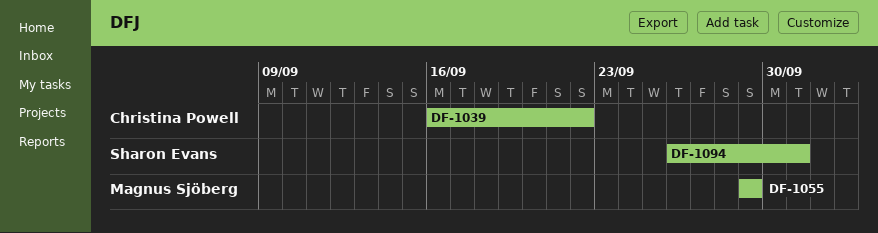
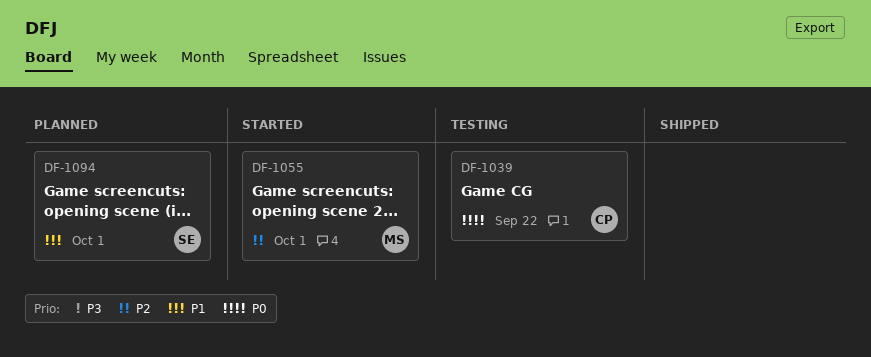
DF-1055, due: Sep 29 -> Oct 1

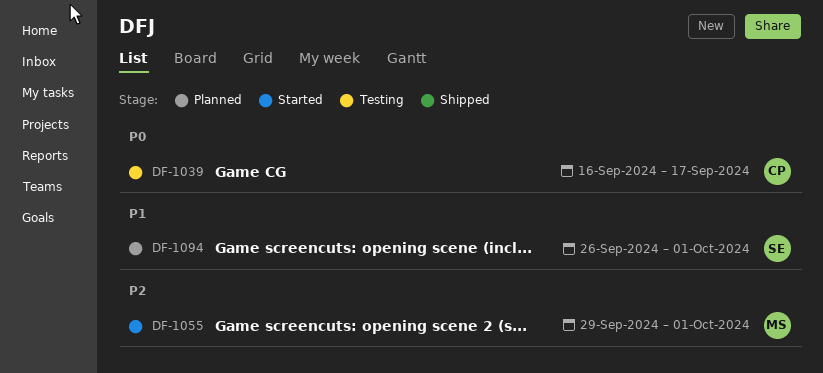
DF-1039, due: Sep 22 -> Sep 17

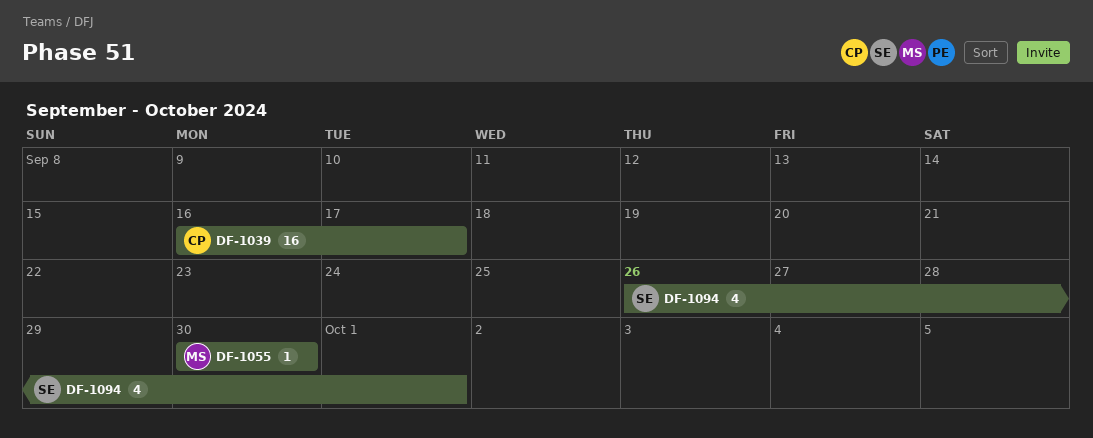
DF-1055, start: Sep 29 -> Sep 30
DF-1055, due: Oct 1 -> Sep 30

